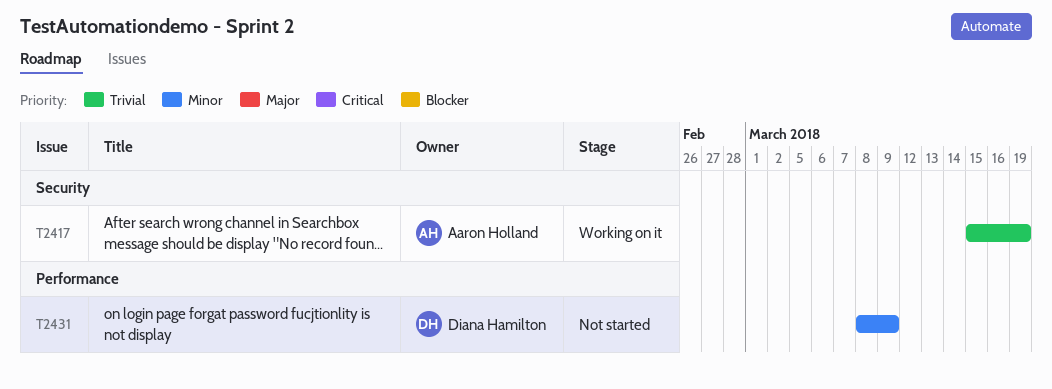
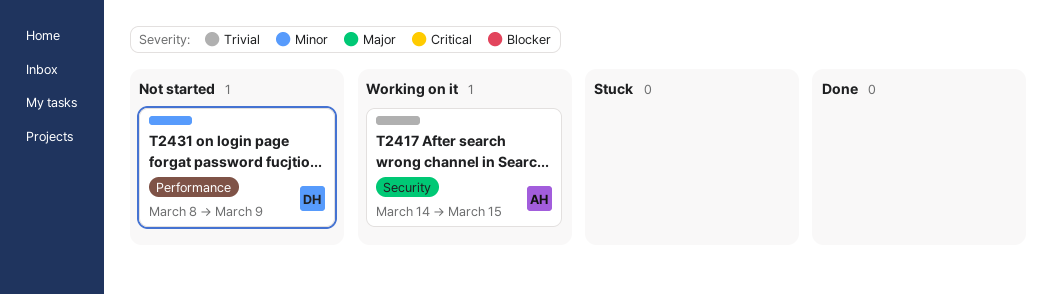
T2417, start: Mar 15 -> Mar 14
T2417, due: Mar 19 -> Mar 15

